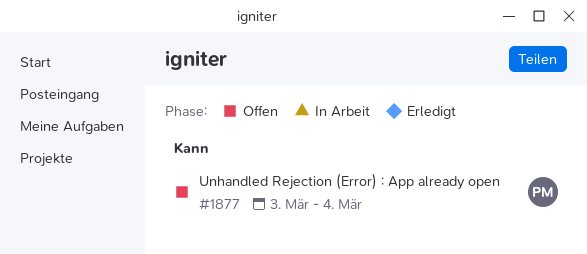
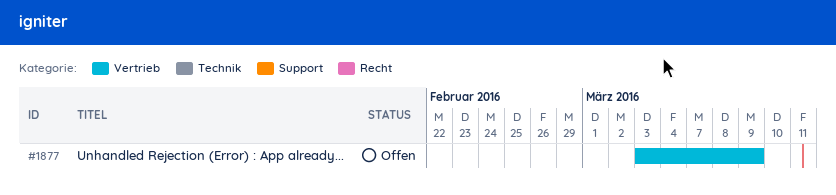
#1877, due: Mar 4 -> Mar 9

